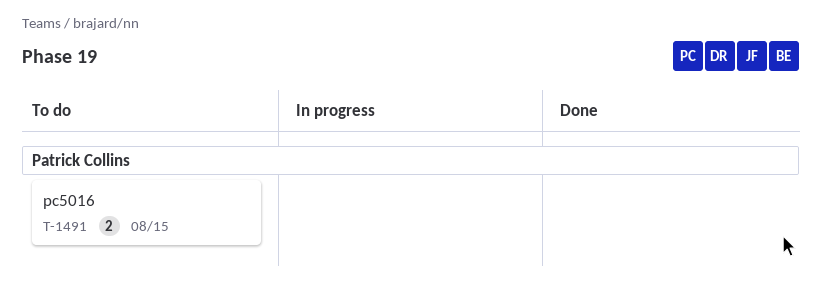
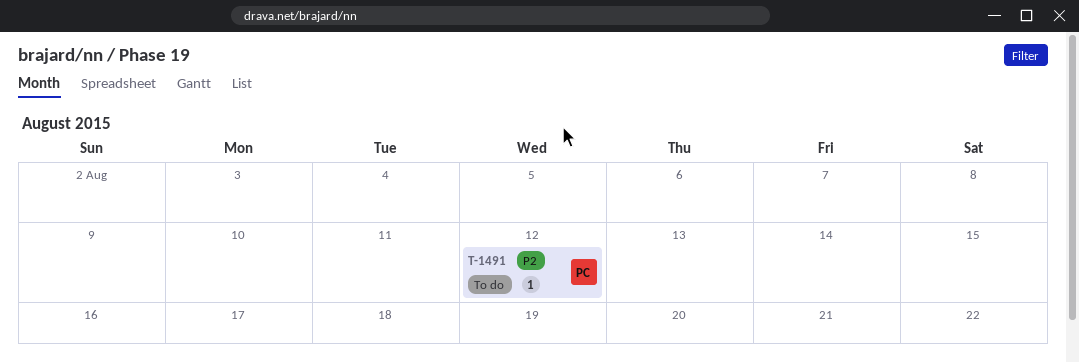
T-1491, estimate: 2 -> 1
T-1491, due: Aug 15 -> Aug 12

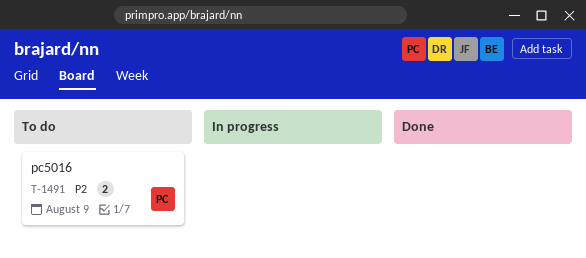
T-1491, estimate: 1 -> 2
T-1491, due: Aug 12 -> Aug 9

